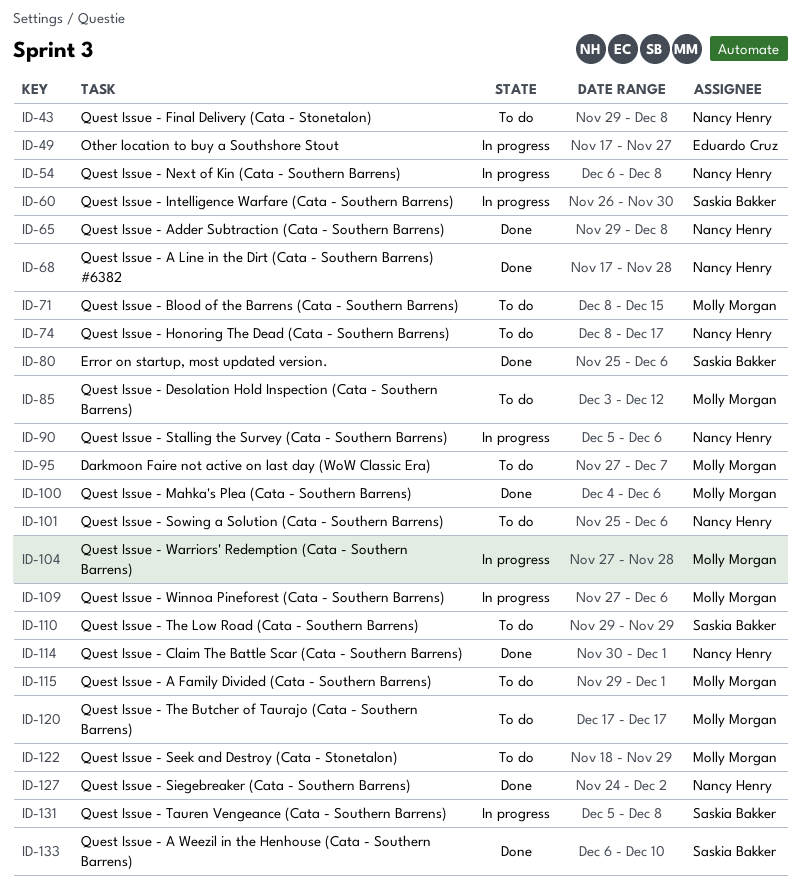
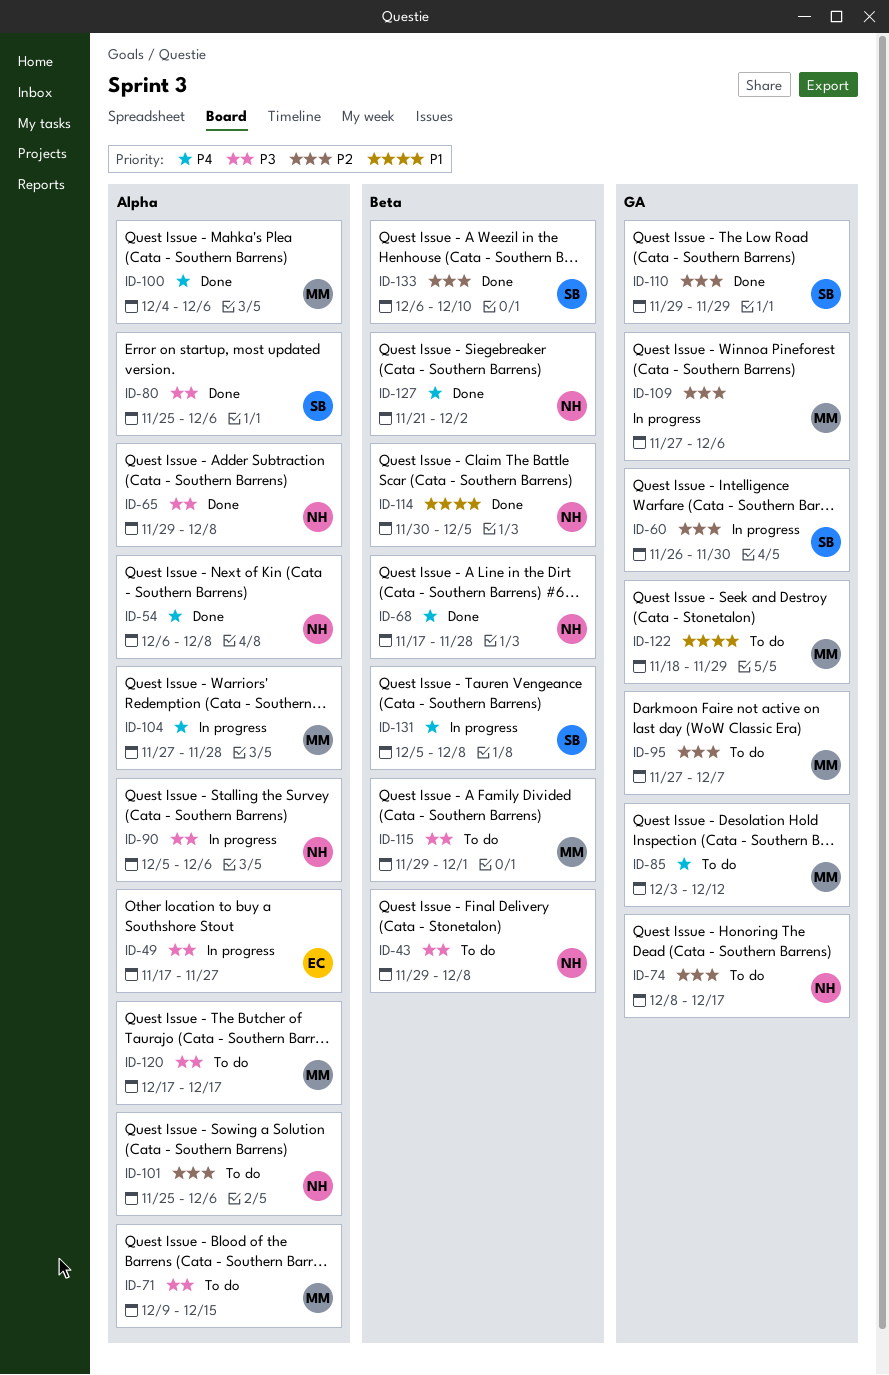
ID-54, status: In progress -> Done
ID-71, start: Dec 8 -> Dec 9
ID-110, status: To do -> Done
ID-114, due: Dec 1 -> Dec 5
ID-127, start: Nov 24 -> Nov 21

